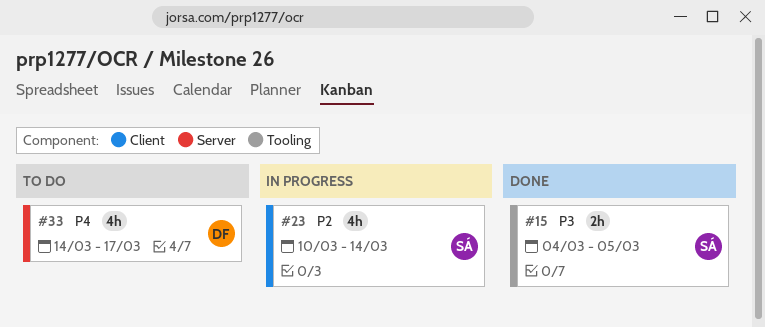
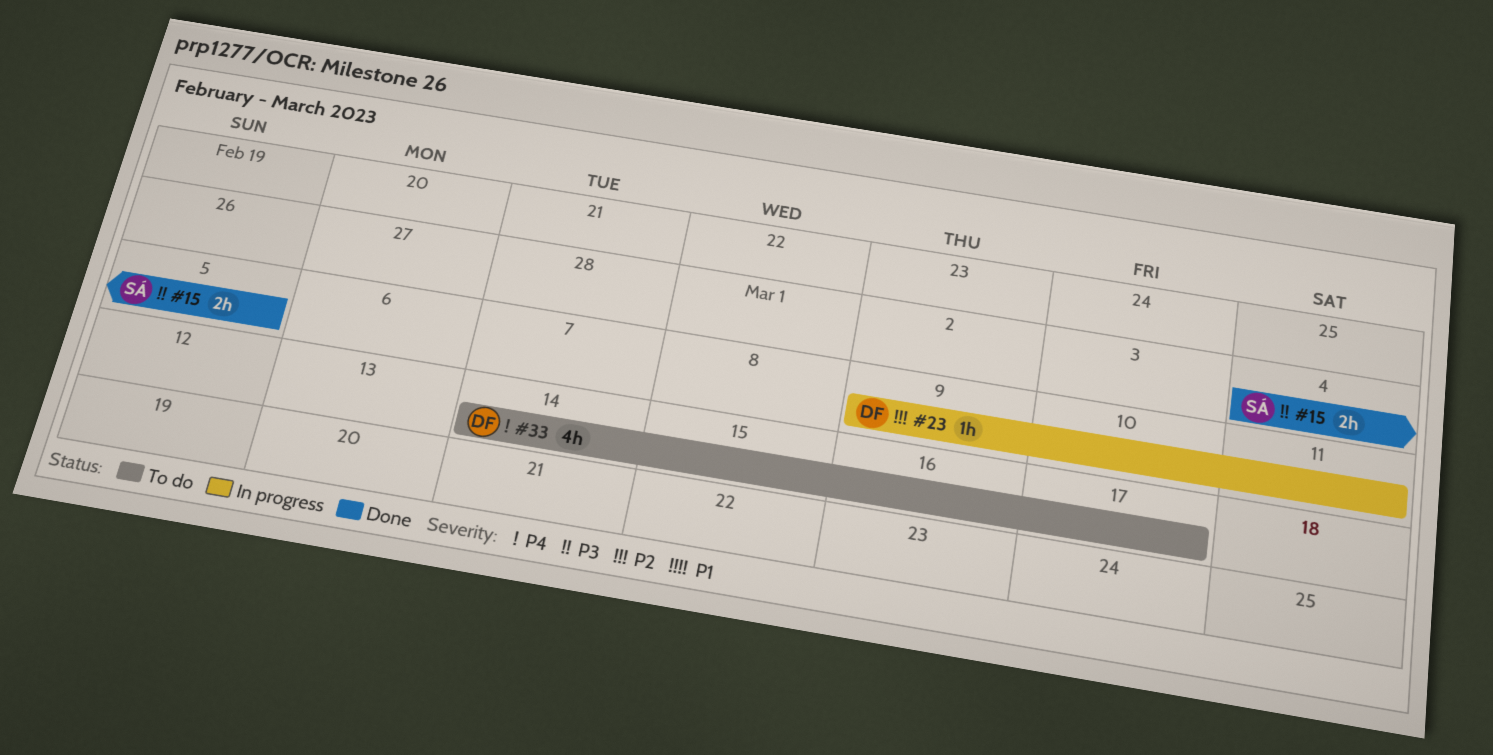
#23, owner: SÁ -> DF
#23, estimate: 4h -> 1h
#23, start: Mar 10 -> Mar 9
#23, due: Mar 14 -> Mar 11

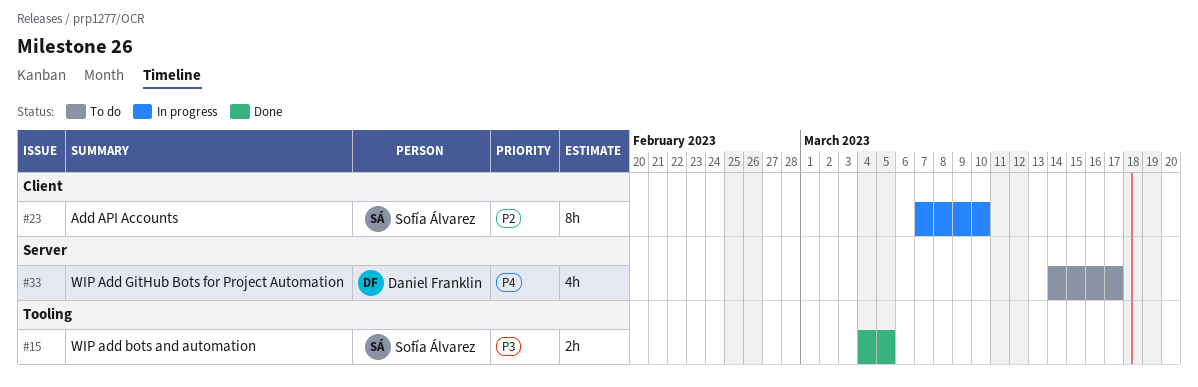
#23, owner: Daniel Franklin -> Sofía Álvarez
#23, estimate: 1h -> 8h
#23, start: Mar 9 -> Mar 7
#23, due: Mar 11 -> Mar 10

